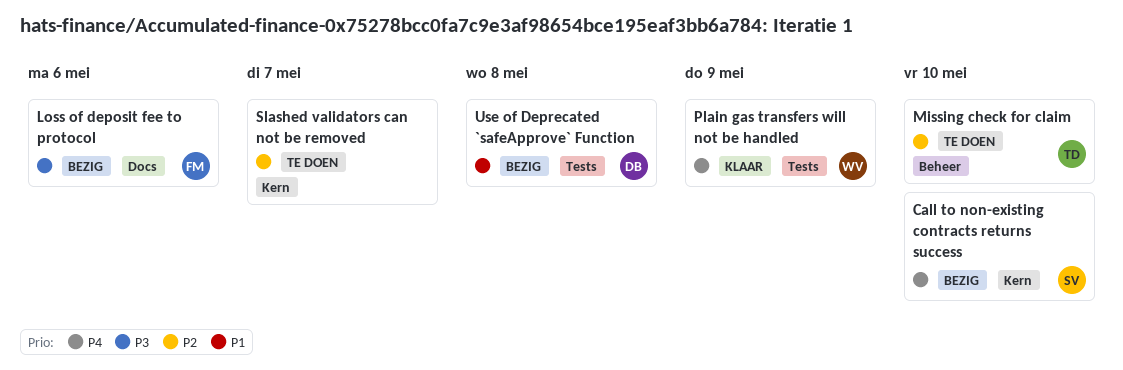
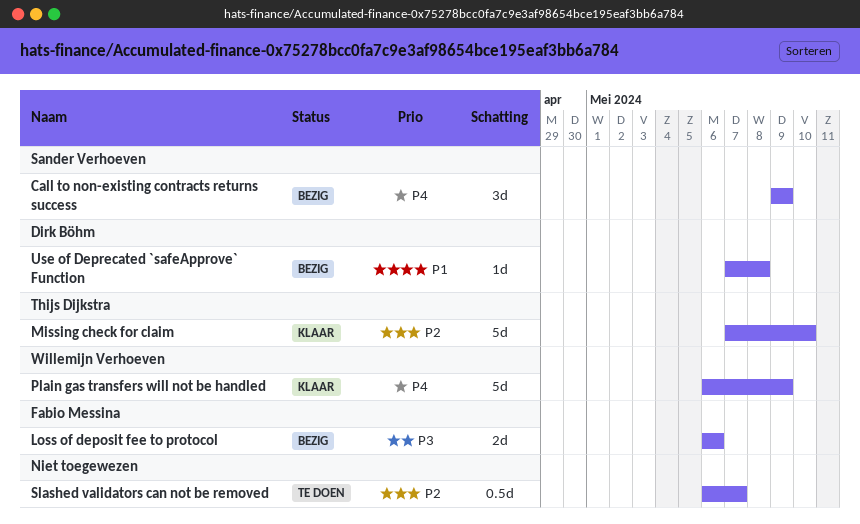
Call to non-existing contracts returns success, due: May 10 -> May 9
Missing check for claim, status: Te doen -> Klaar

